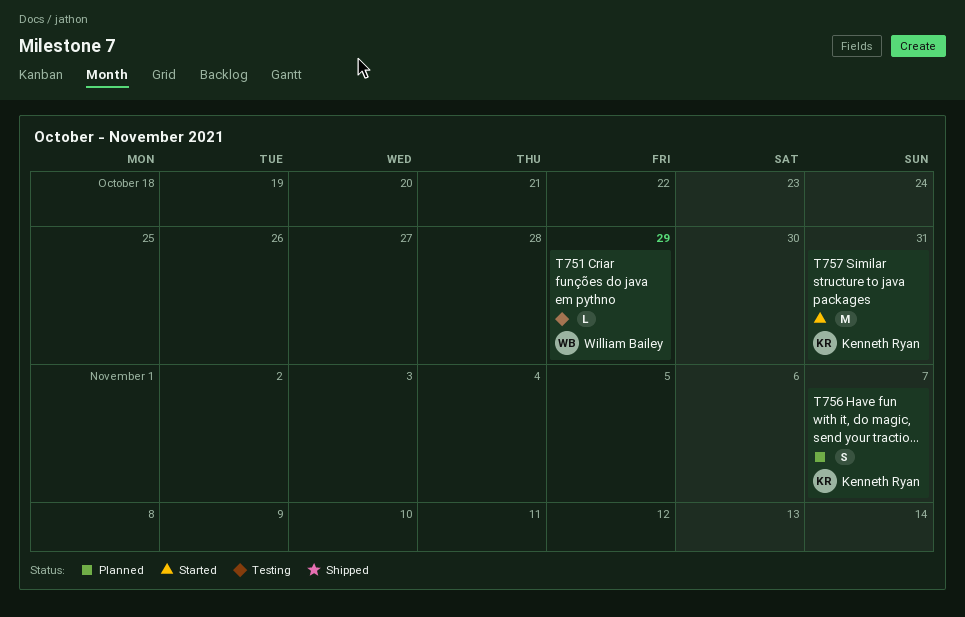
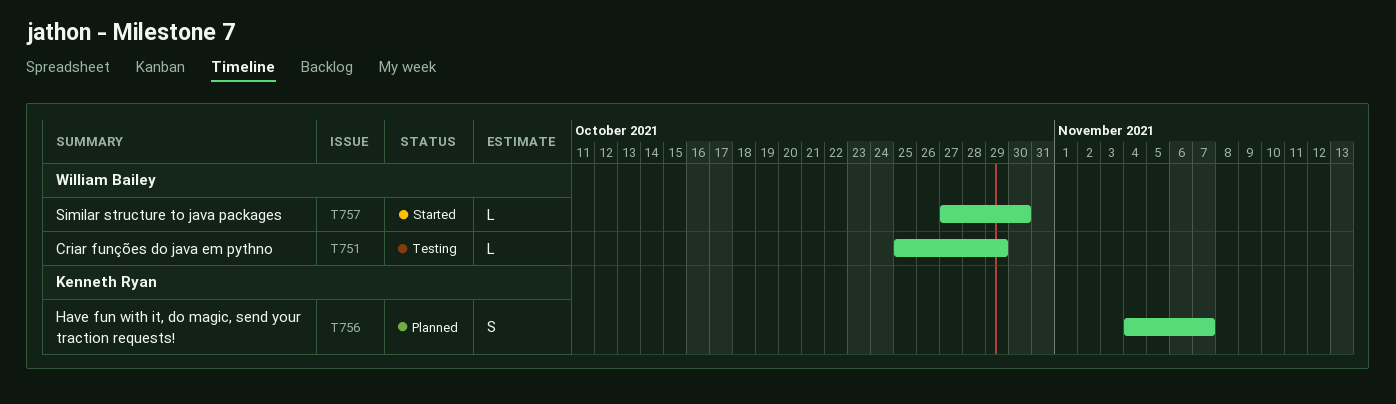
T757, owner: Kenneth Ryan -> William Bailey
T757, estimate: M -> L
T757, due: Oct 31 -> Oct 30

